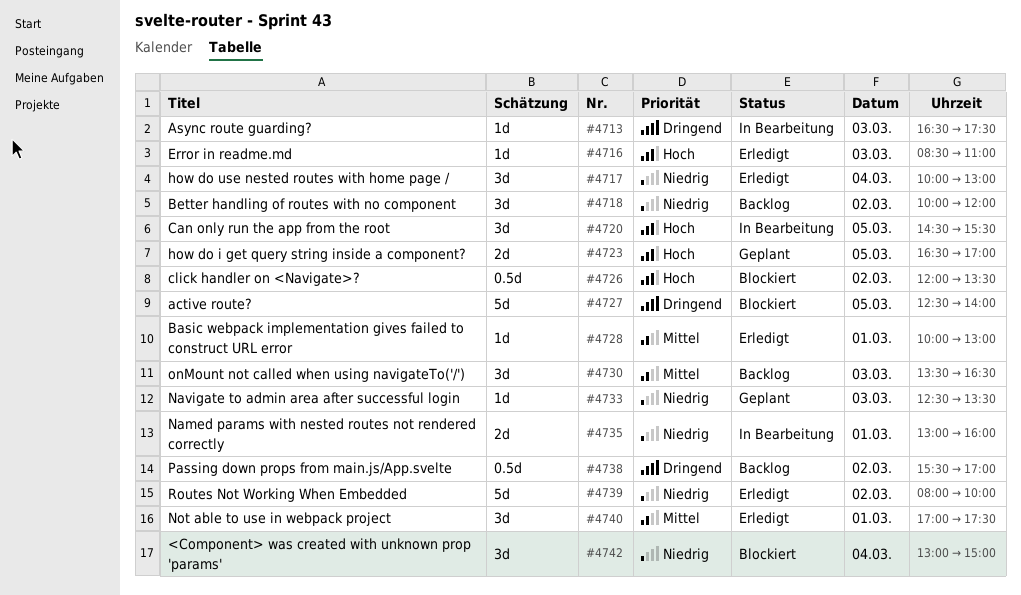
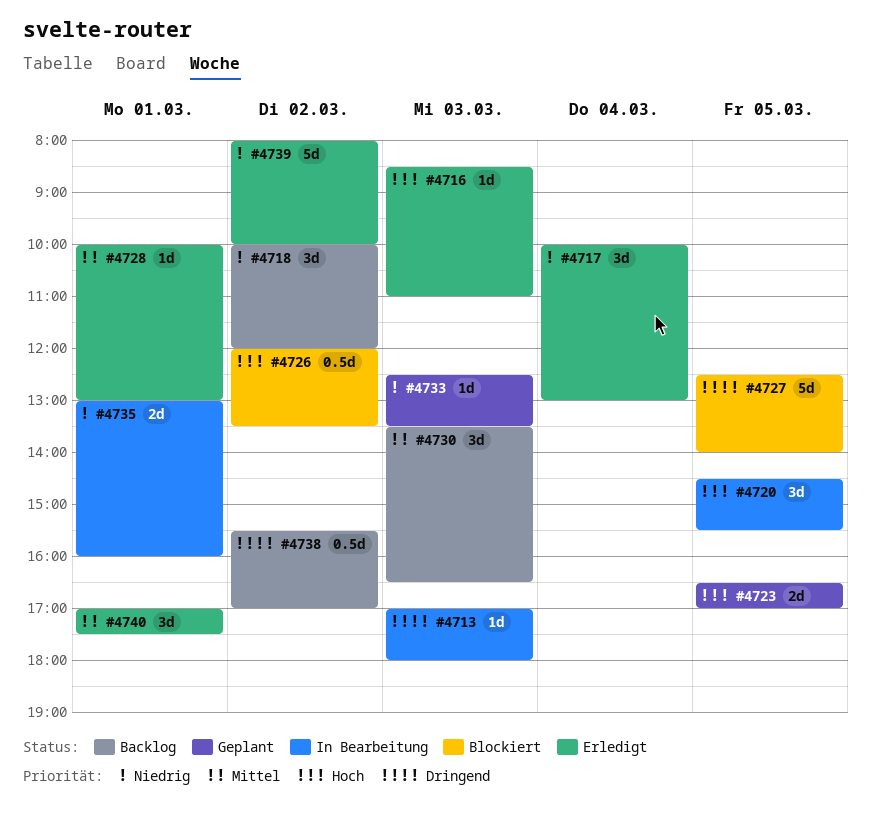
#4713, begins: 16:30 -> 17:00
#4713, ends: 17:30 -> 18:00
#4742: present -> none

